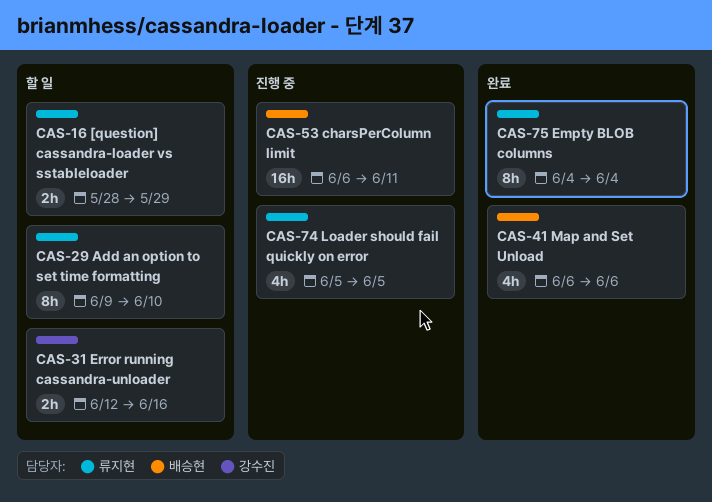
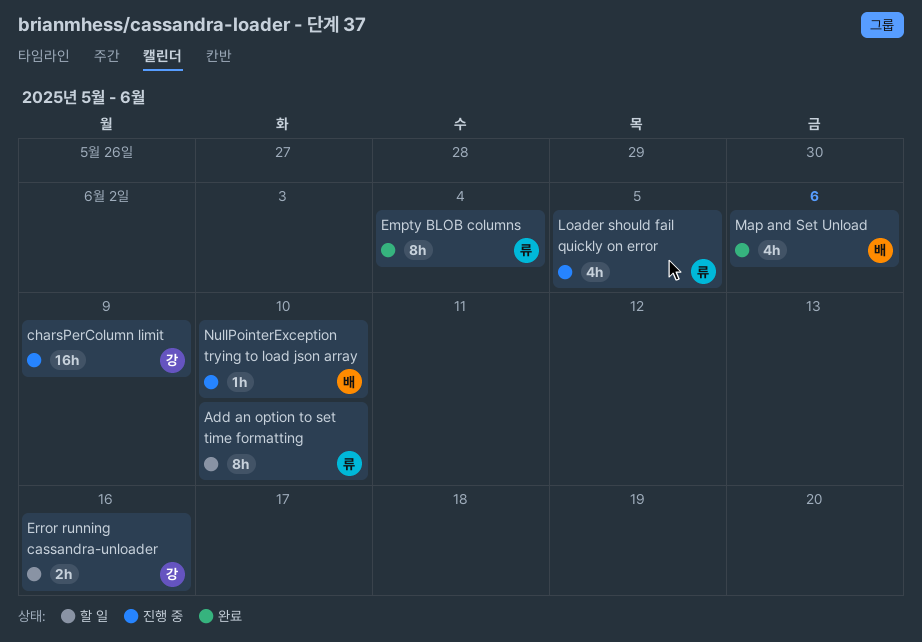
[question] cassandra-loader vs sstableloader: present -> none
charsPerColumn limit, owner: 배승현 -> 강수진
charsPerColumn limit, due: Jun 11 -> Jun 9
NullPointerException trying to load json array: none -> present

